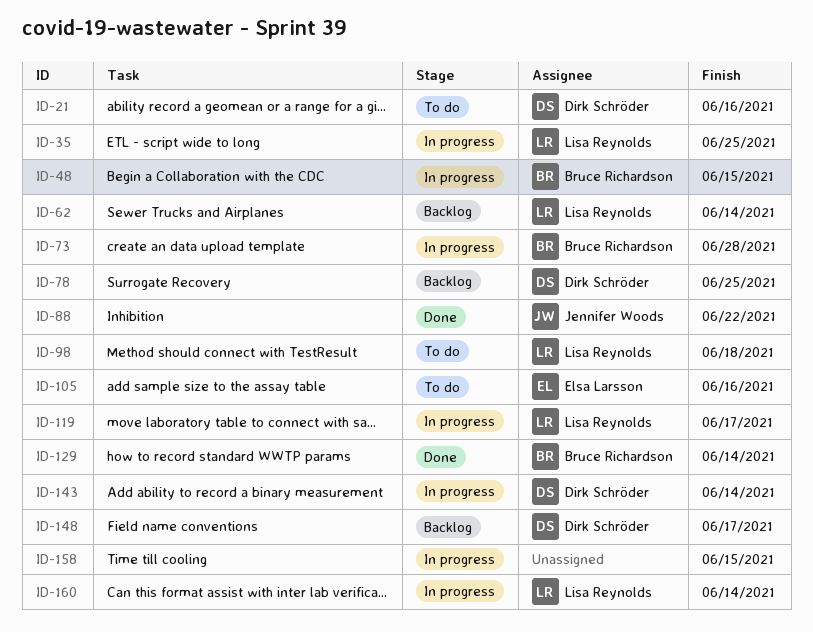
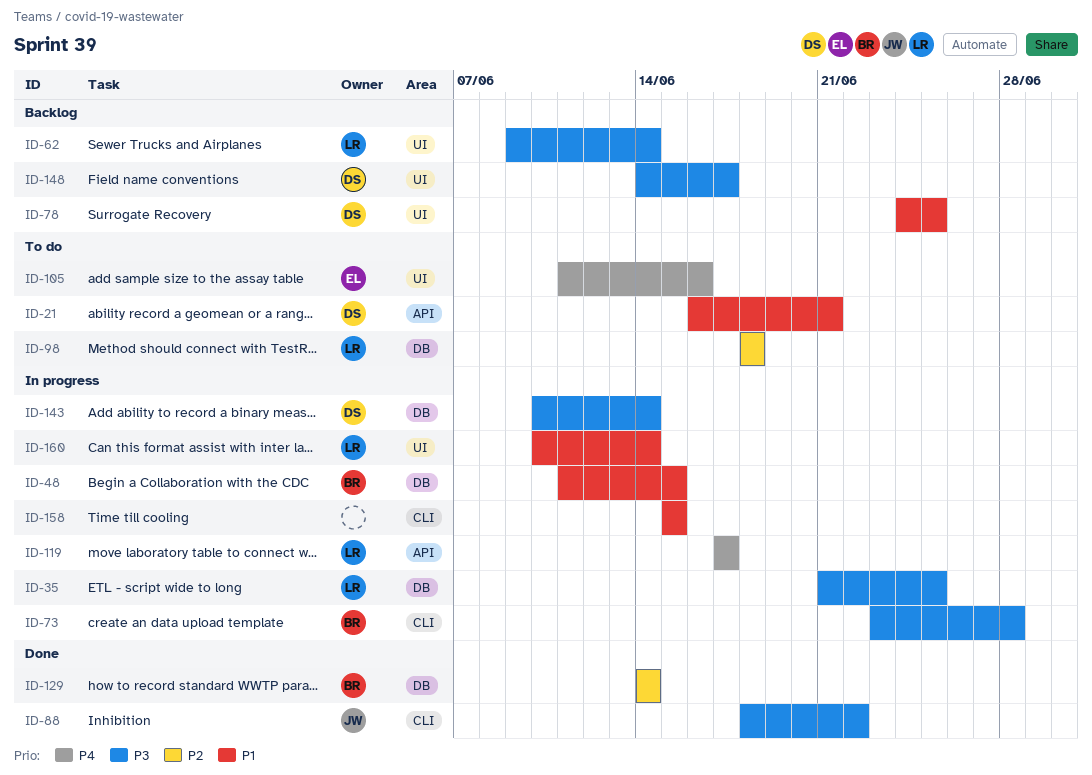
ID-21, due: Jun 16 -> Jun 21

